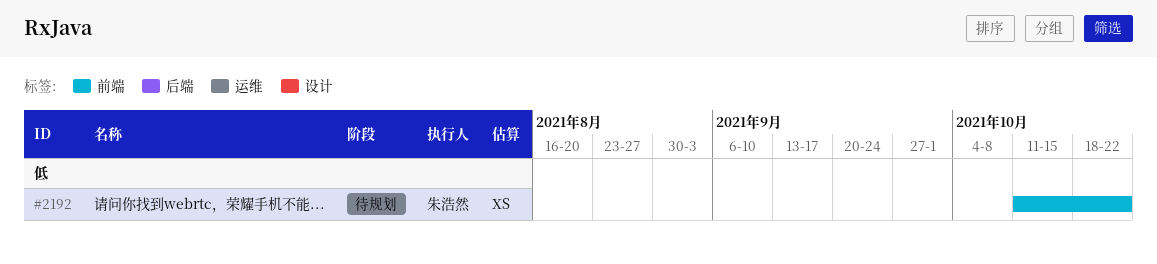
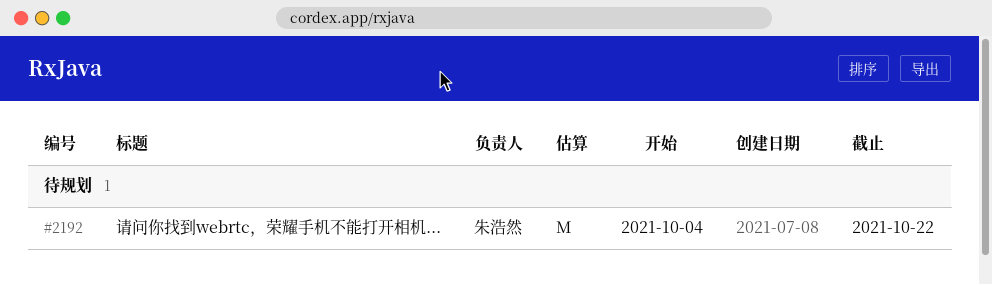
#2192, estimate: XS -> M
#2192, start: Oct 11 -> Oct 4

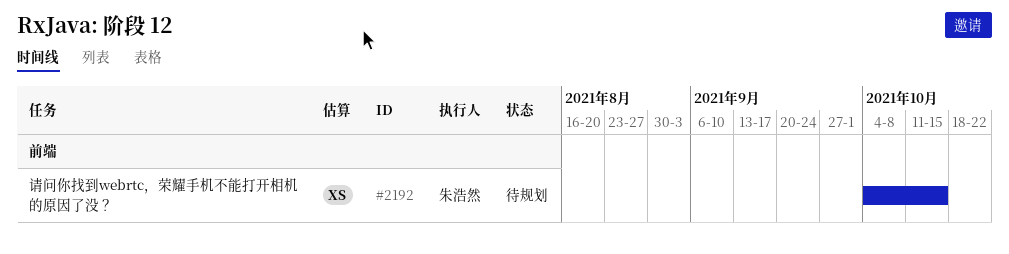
#2192, estimate: M -> XS
#2192, due: Oct 22 -> Oct 15

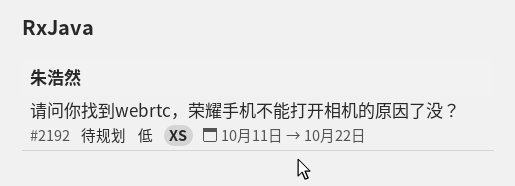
#2192, start: Oct 4 -> Oct 11
#2192, due: Oct 15 -> Oct 22

